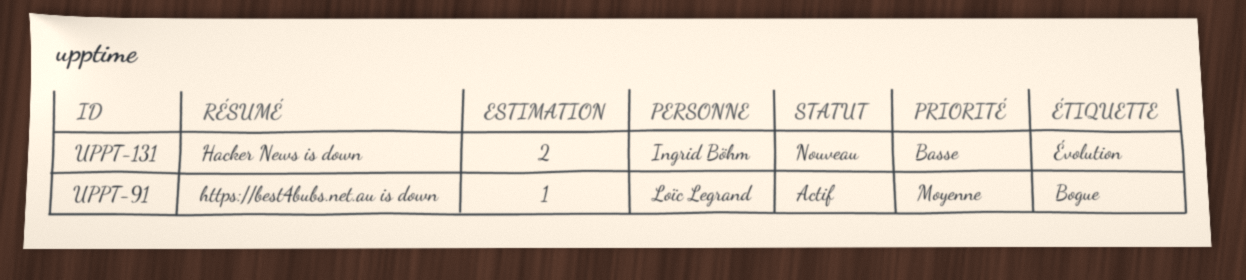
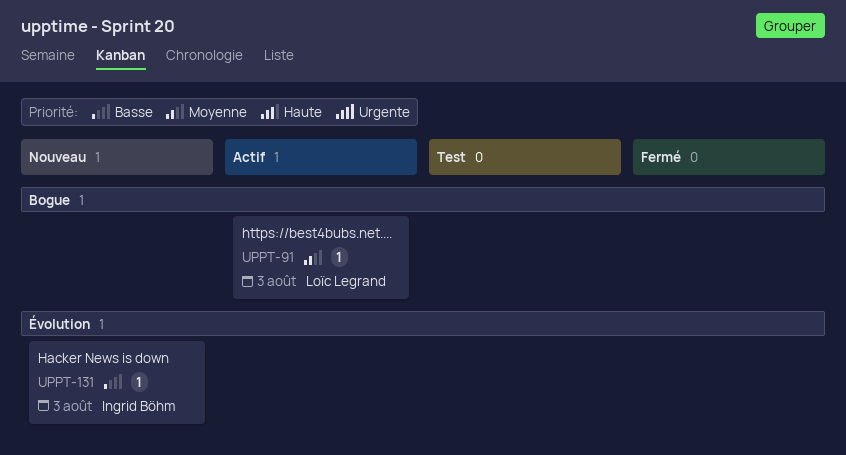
UPPT-131, estimate: 2 -> 1

